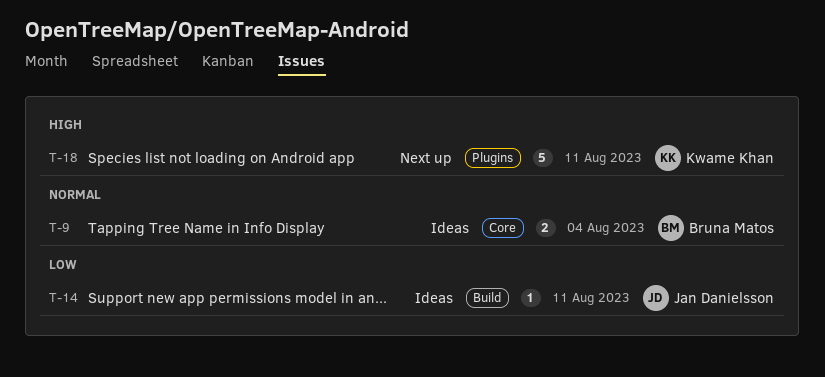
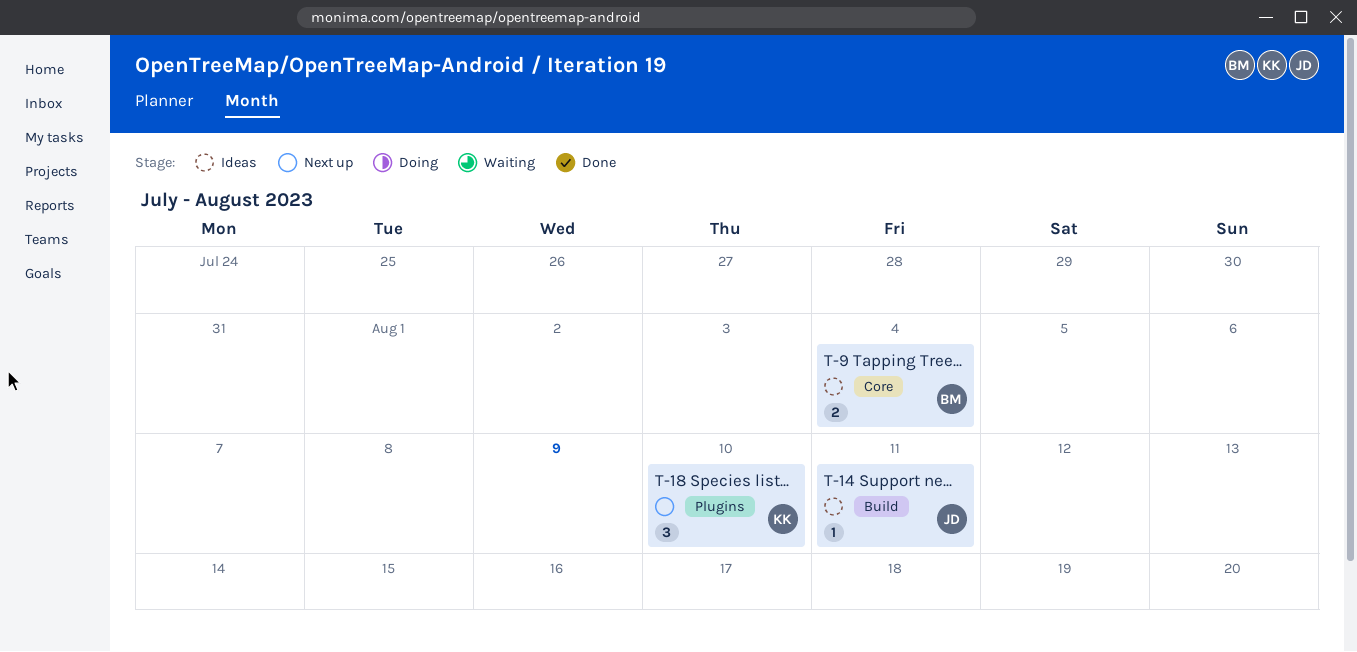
T-18, estimate: 5 -> 3
T-18, due: Aug 11 -> Aug 10

